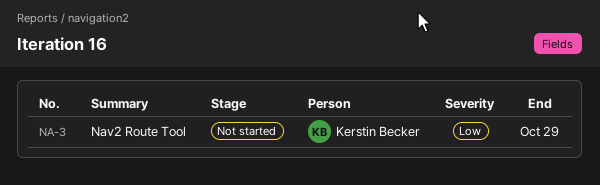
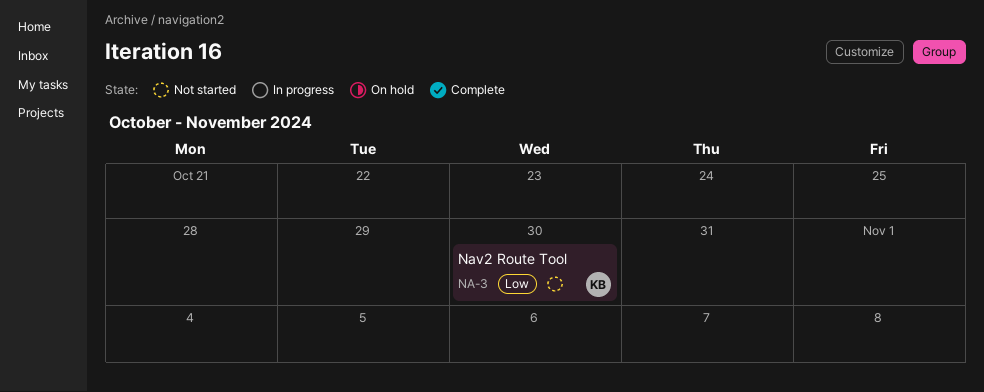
NA-3, due: Oct 29 -> Oct 30

